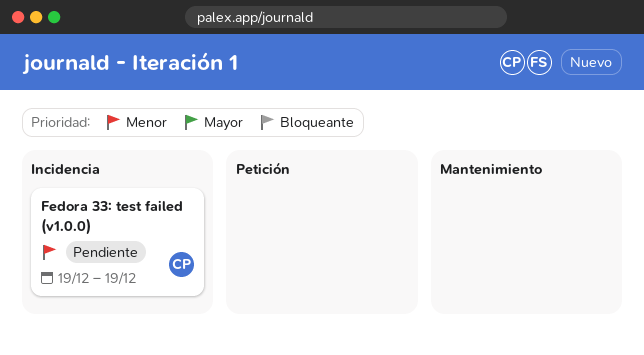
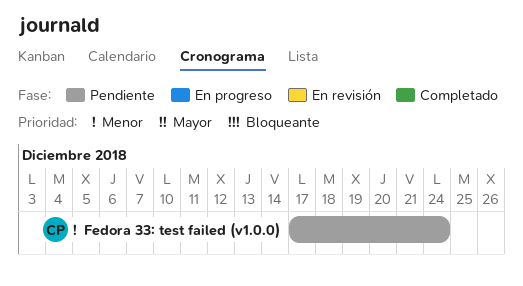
Fedora 33: test failed (v1.0.0), start: Dec 19 -> Dec 17
Fedora 33: test failed (v1.0.0), due: Dec 19 -> Dec 24

